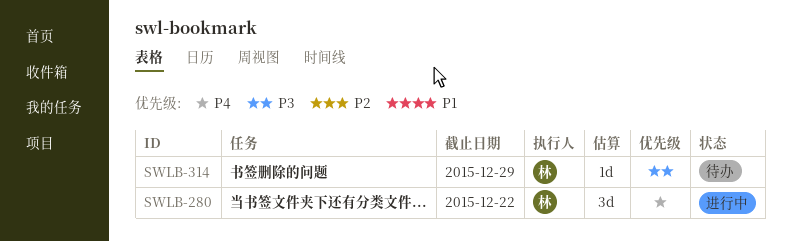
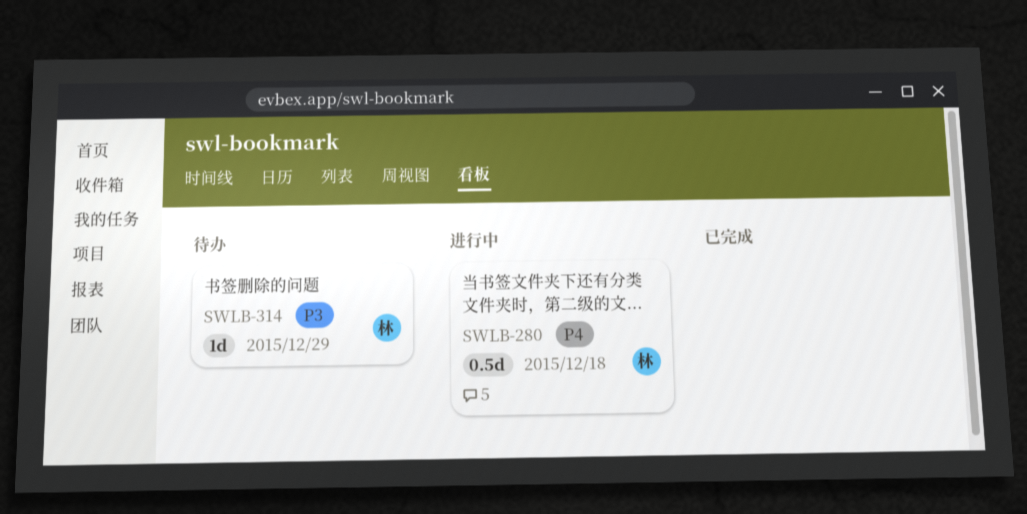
SWLB-280, estimate: 3d -> 0.5d
SWLB-280, due: Dec 22 -> Dec 18

